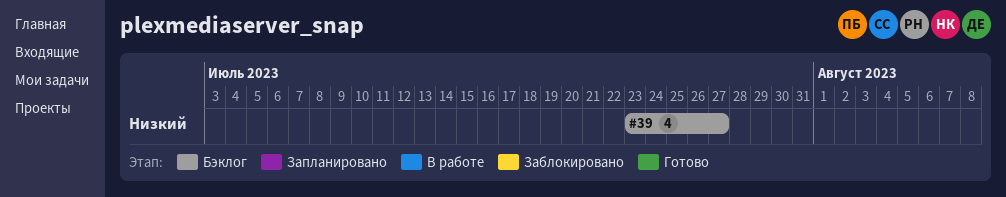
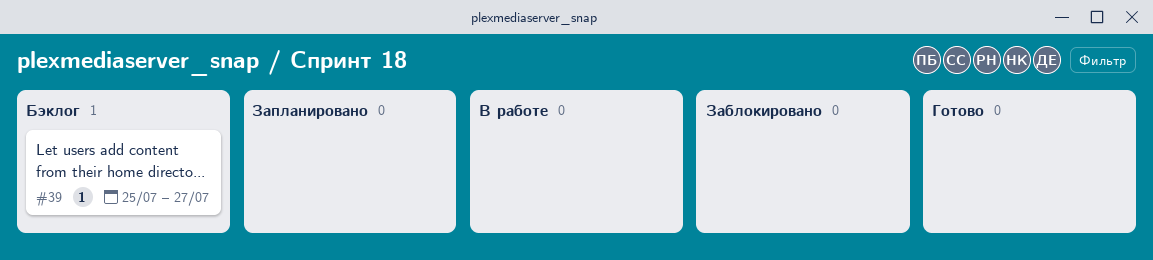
#39, estimate: 4 -> 1
#39, start: Jul 23 -> Jul 25

